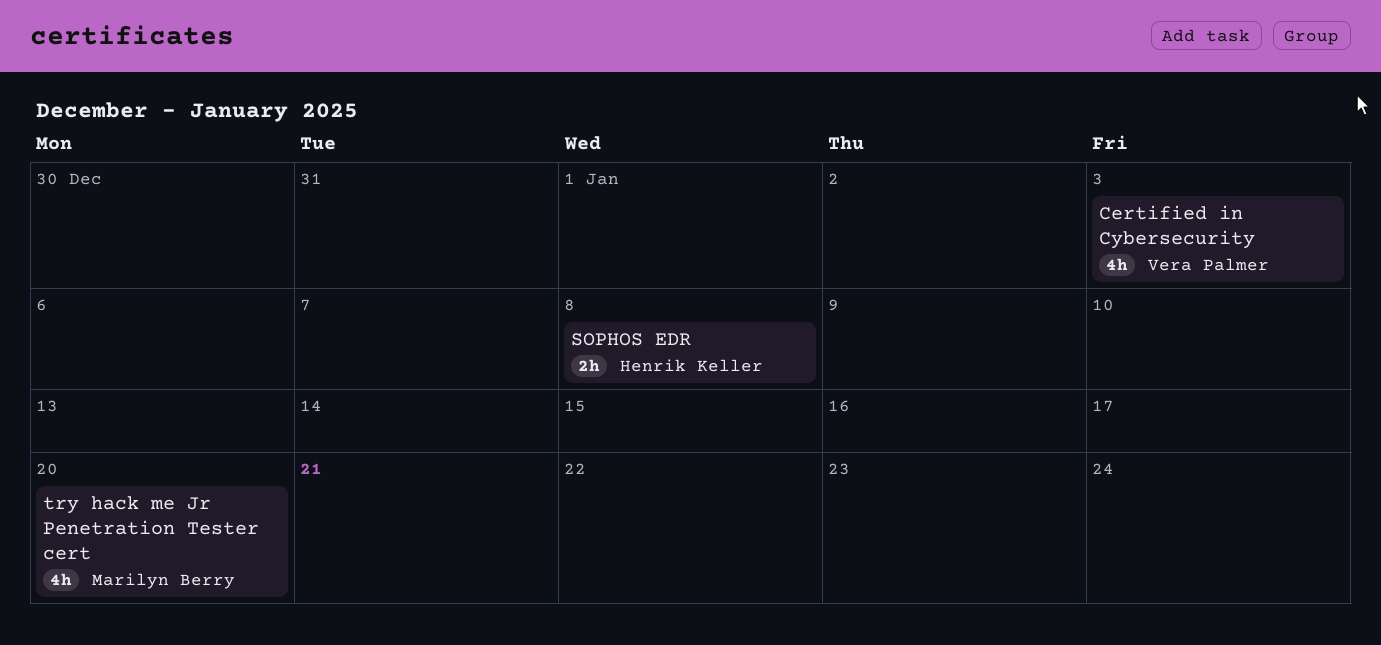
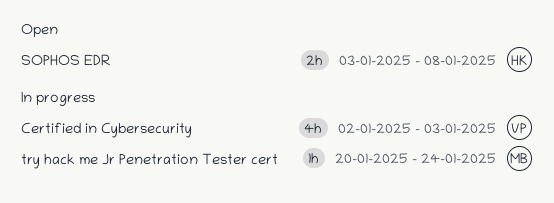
try hack me Jr Penetration Tester cert, estimate: 4h -> 1h
try hack me Jr Penetration Tester cert, due: Jan 20 -> Jan 24

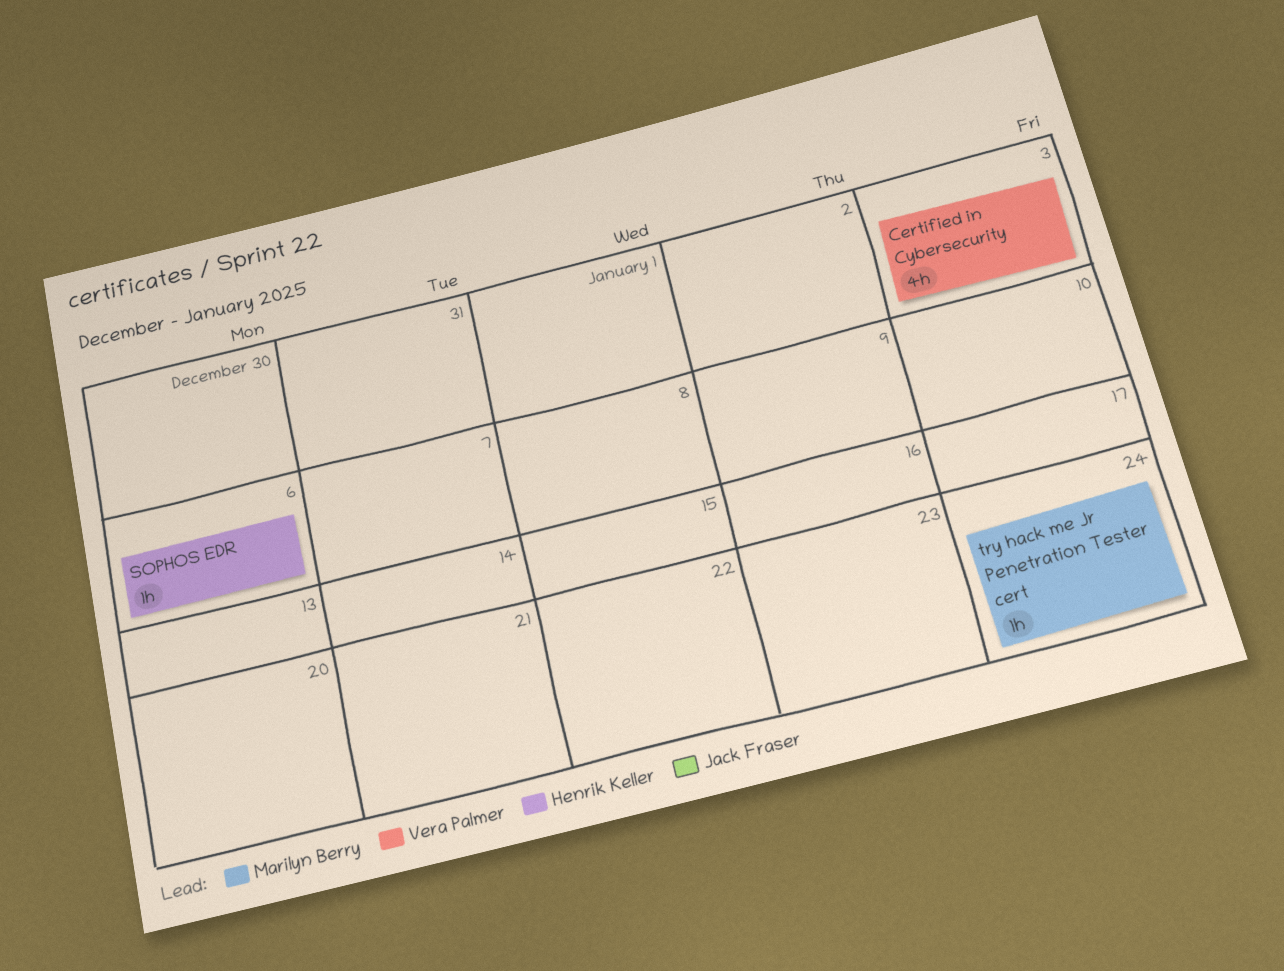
SOPHOS EDR, estimate: 2h -> 1h
SOPHOS EDR, due: Jan 8 -> Jan 6

